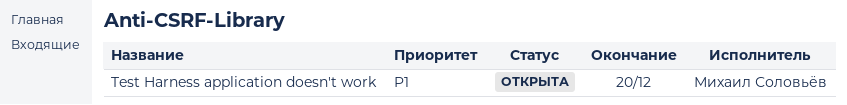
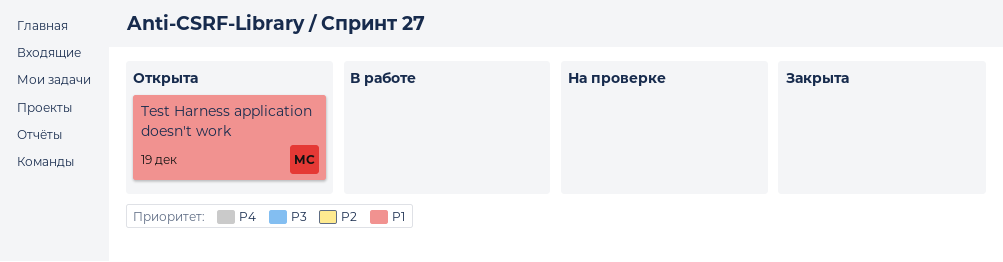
Test Harness application doesn't work, due: Dec 20 -> Dec 19

